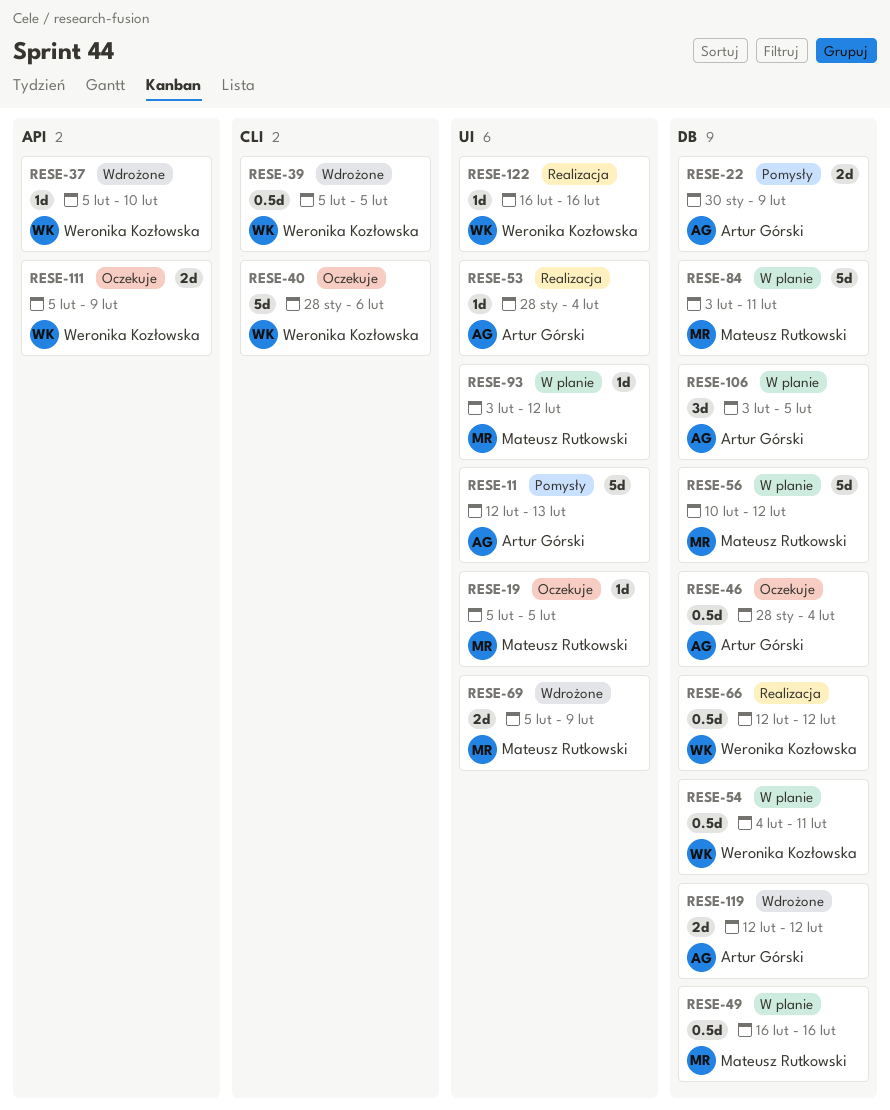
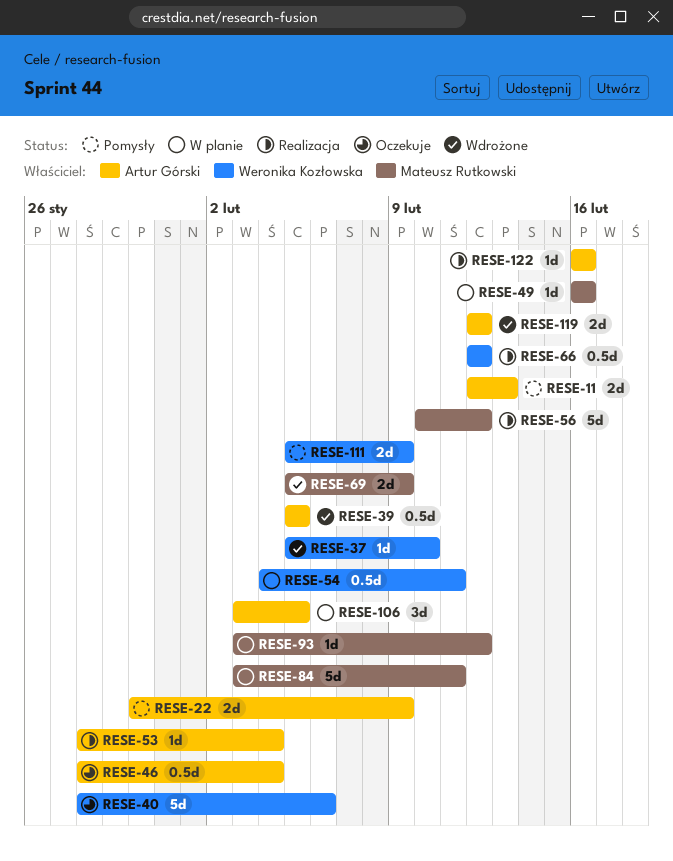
RESE-11, estimate: 5d -> 2d
RESE-19: present -> none
RESE-39, owner: Weronika Kozłowska -> Artur Górski
RESE-49, estimate: 0.5d -> 1d
RESE-56, status: W planie -> Realizacja
RESE-111, status: Oczekuje -> Pomysły
RESE-122, owner: Weronika Kozłowska -> Artur Górski

